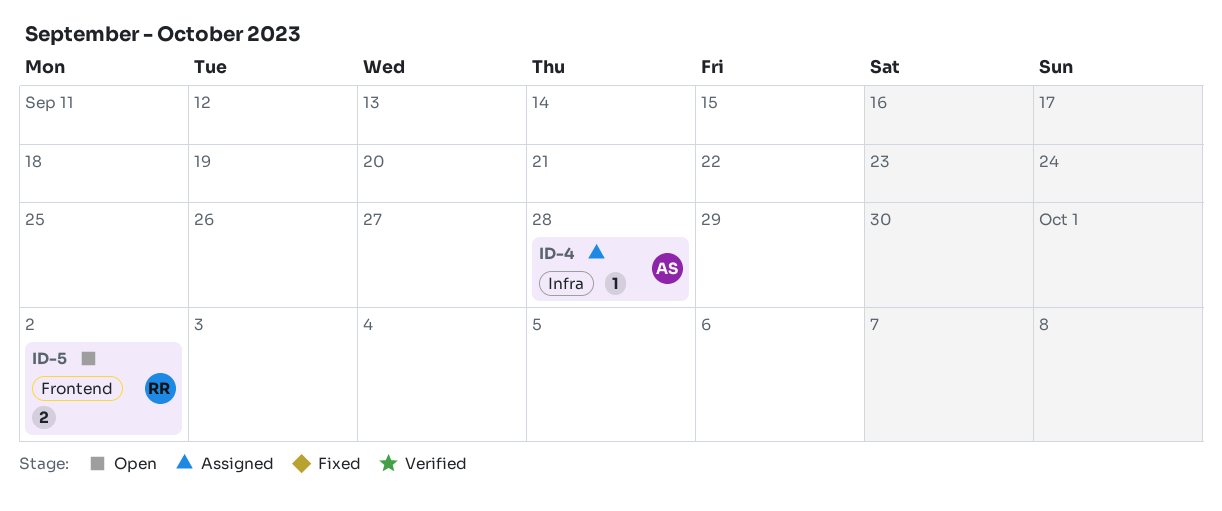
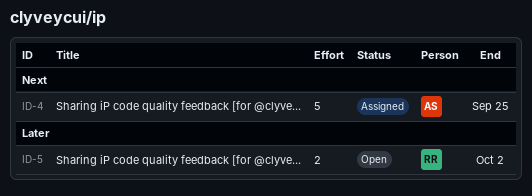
ID-4, estimate: 1 -> 5
ID-4, due: Sep 28 -> Sep 25

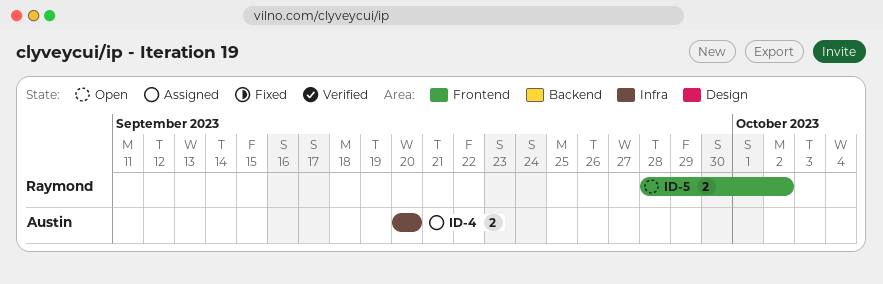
ID-4, estimate: 5 -> 2
ID-4, due: Sep 25 -> Sep 20

